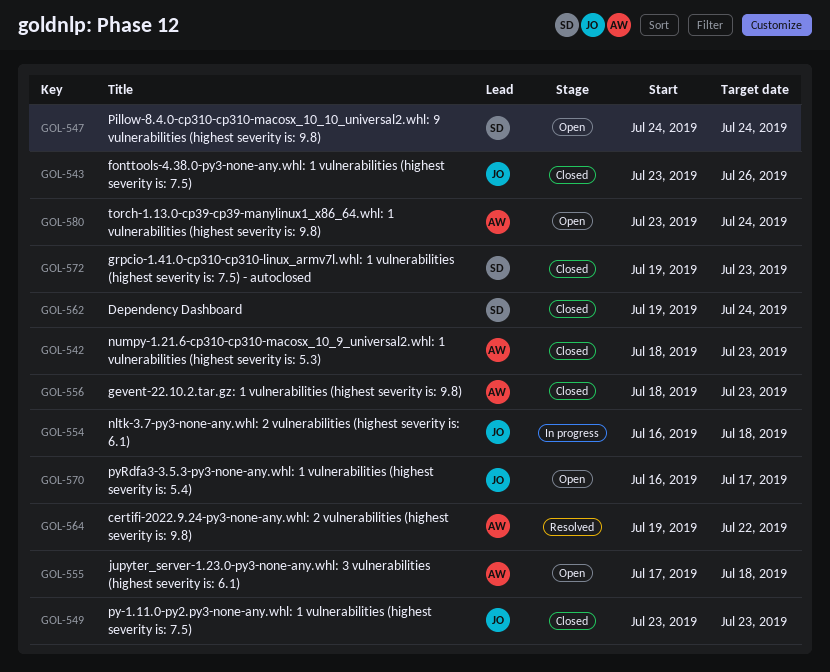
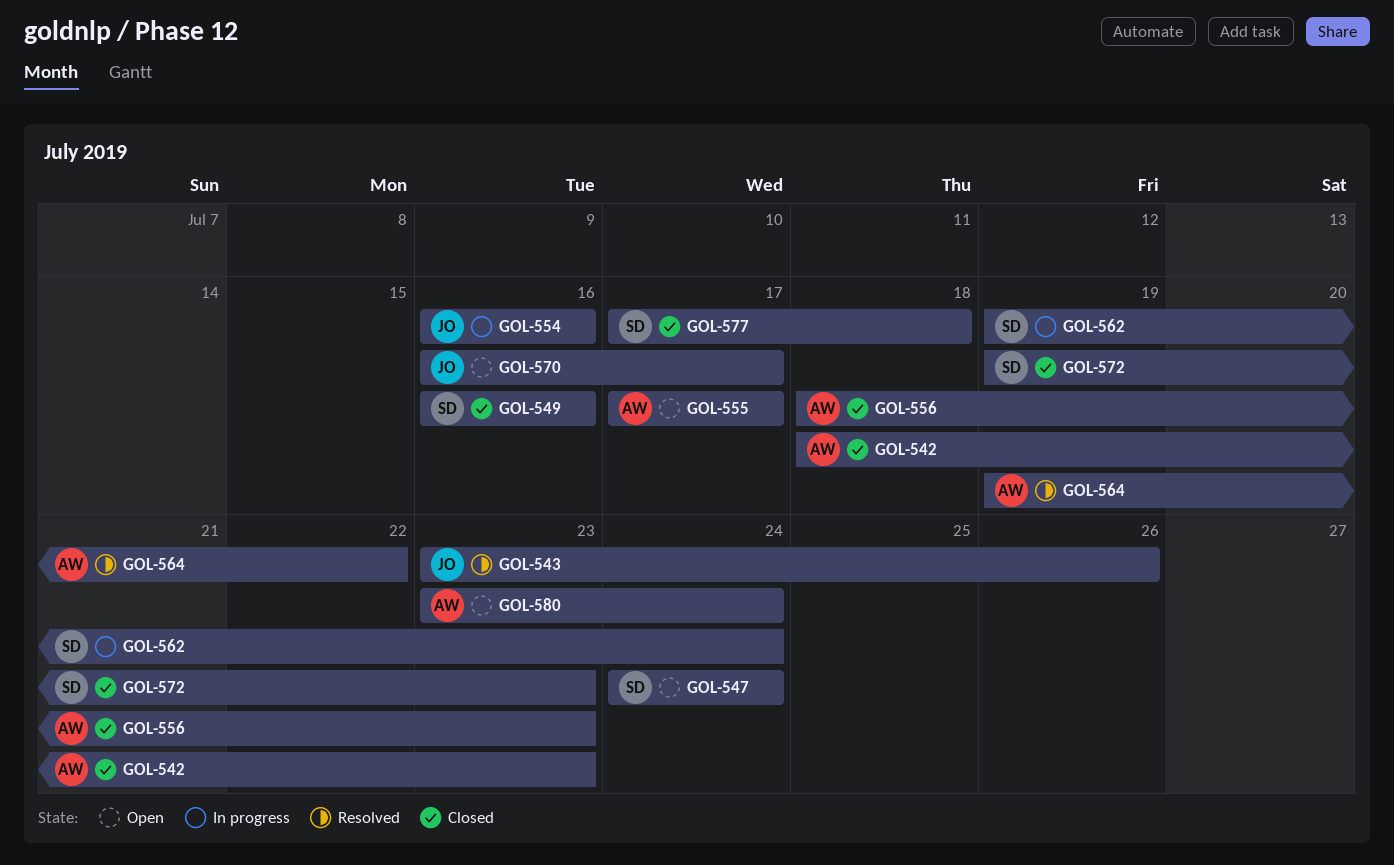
GOL-543, status: Closed -> Resolved
GOL-549, owner: JO -> SD
GOL-549, start: Jul 23 -> Jul 16
GOL-549, due: Jul 23 -> Jul 16
GOL-554, due: Jul 18 -> Jul 16
GOL-555, due: Jul 18 -> Jul 17
GOL-562, status: Closed -> In progress
GOL-577: none -> present

